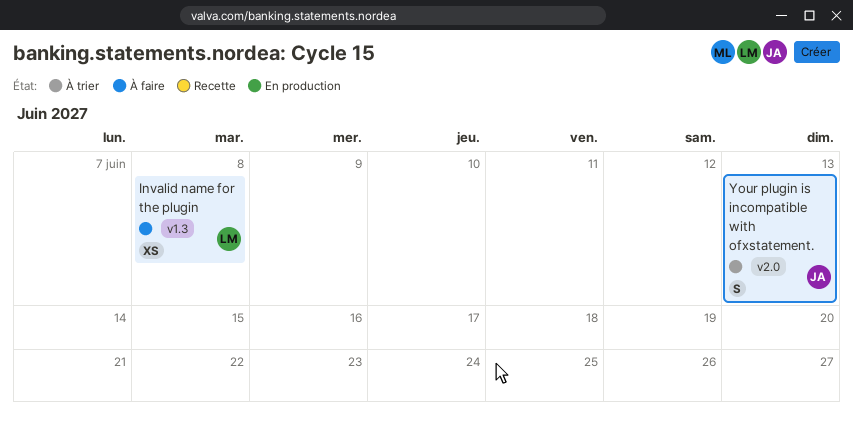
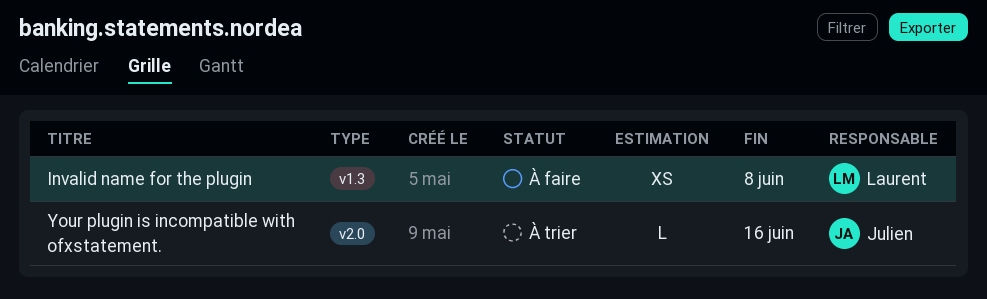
Your plugin is incompatible with ofxstatement., estimate: S -> L
Your plugin is incompatible with ofxstatement., due: Jun 13 -> Jun 16

